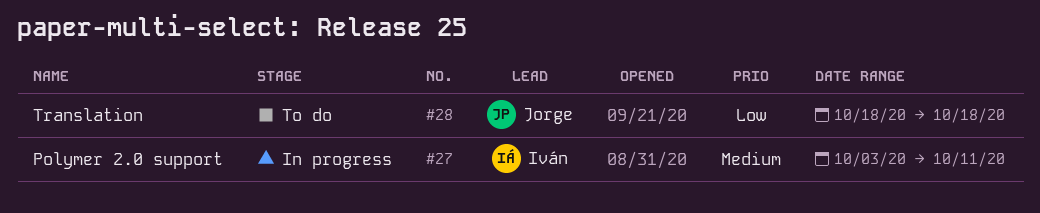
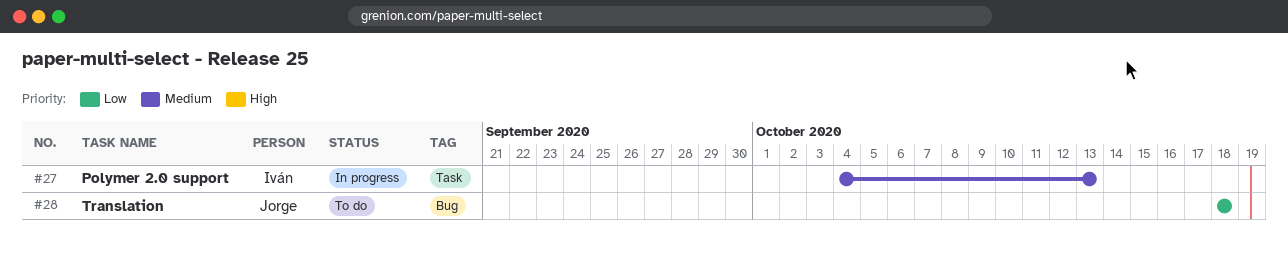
#27, start: Oct 3 -> Oct 4
#27, due: Oct 11 -> Oct 13

